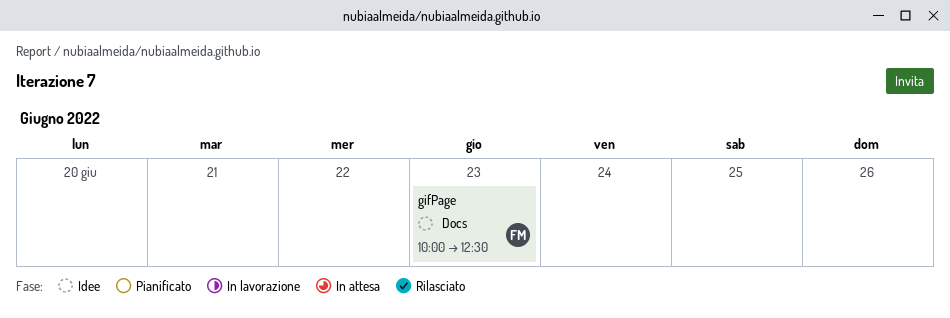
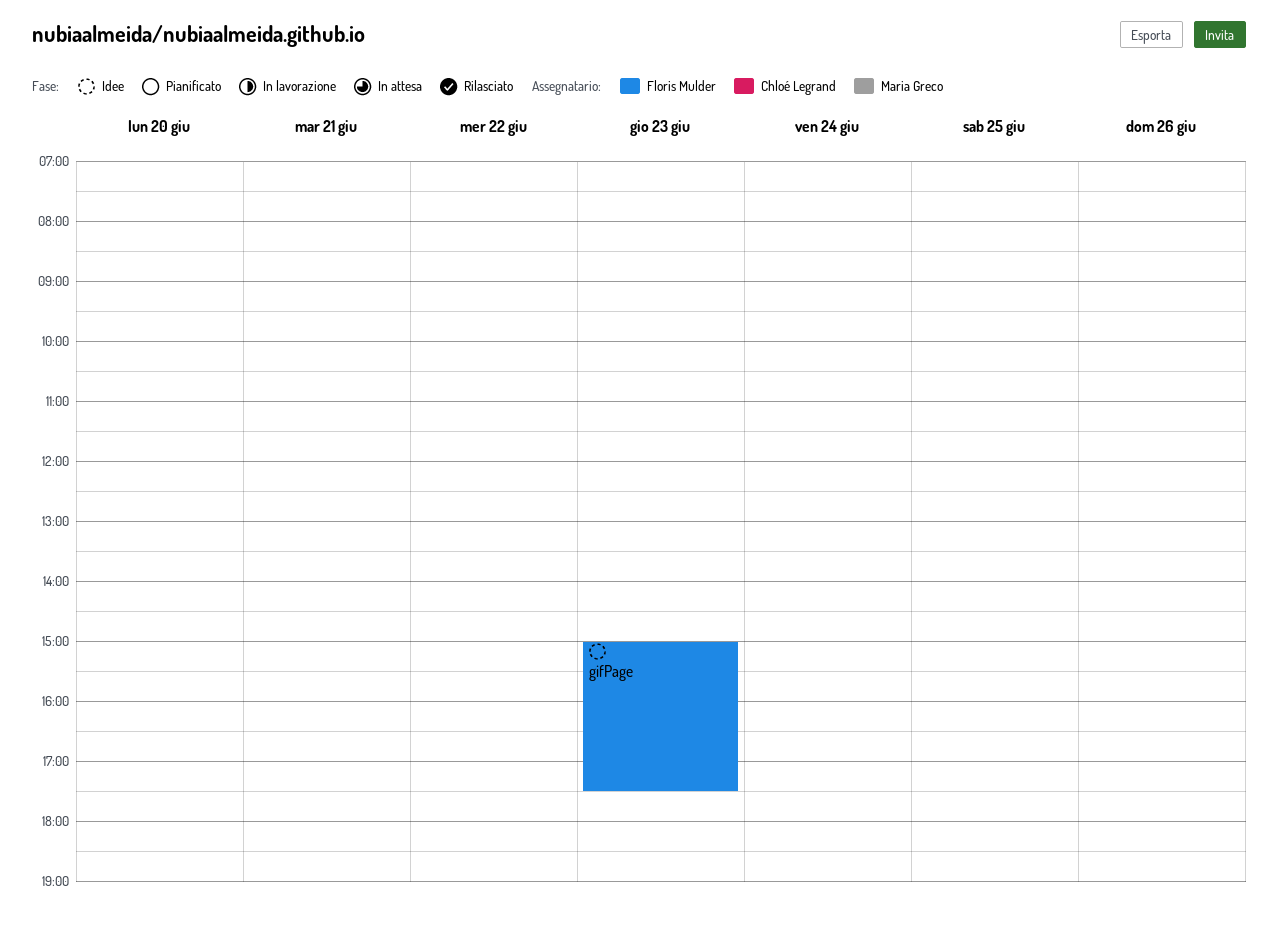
gifPage, begins: 10:00 -> 15:00
gifPage, ends: 12:30 -> 17:30

